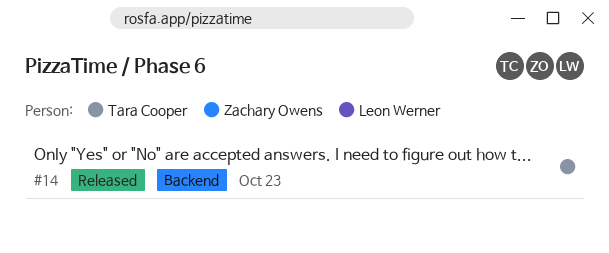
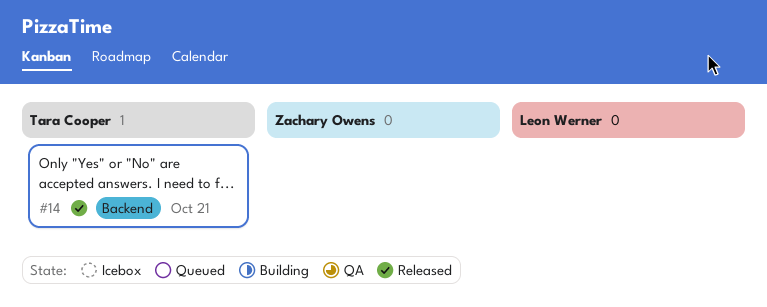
#14, due: Oct 23 -> Oct 21

